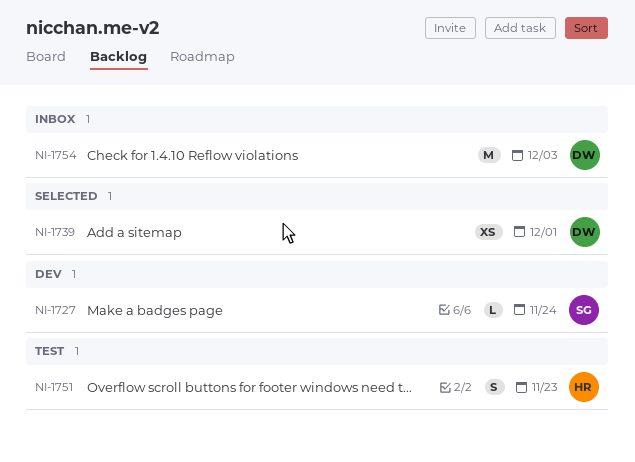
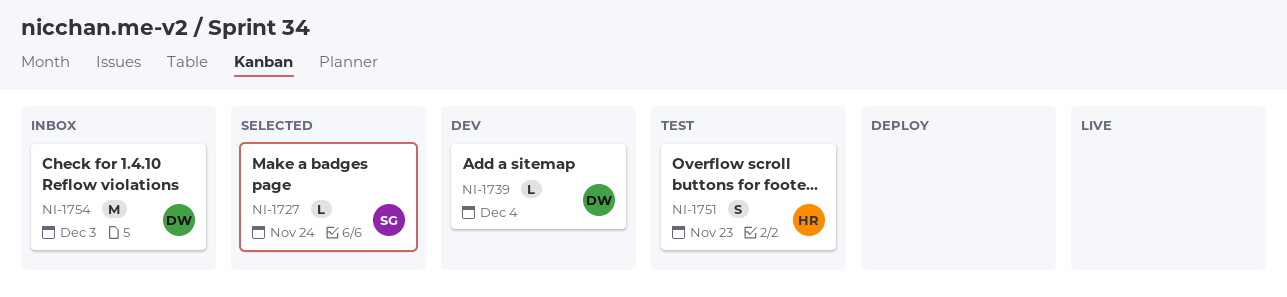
NI-1727, status: Dev -> Selected
NI-1739, status: Selected -> Dev
NI-1739, estimate: XS -> L
NI-1739, due: Dec 1 -> Dec 4

